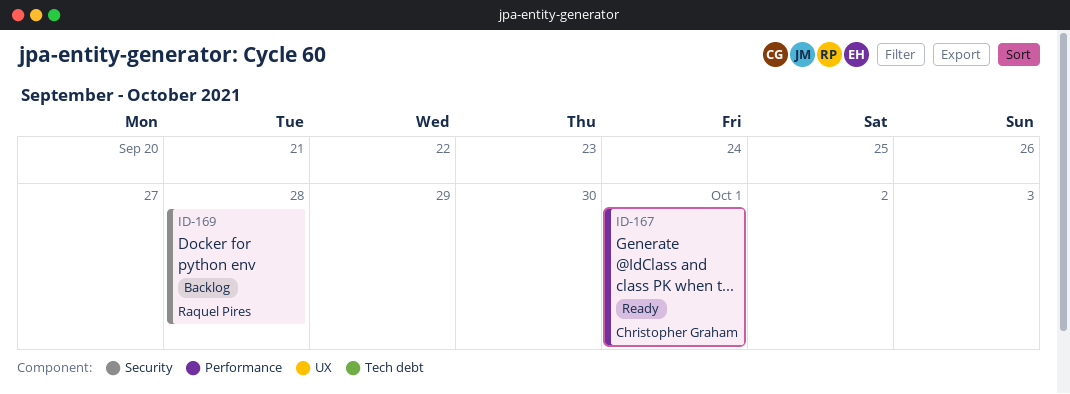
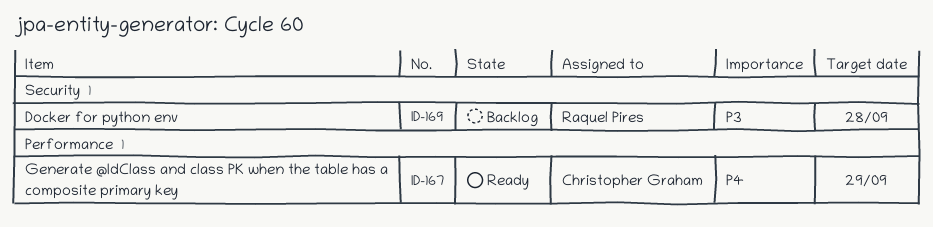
ID-167, due: Oct 1 -> Sep 29

